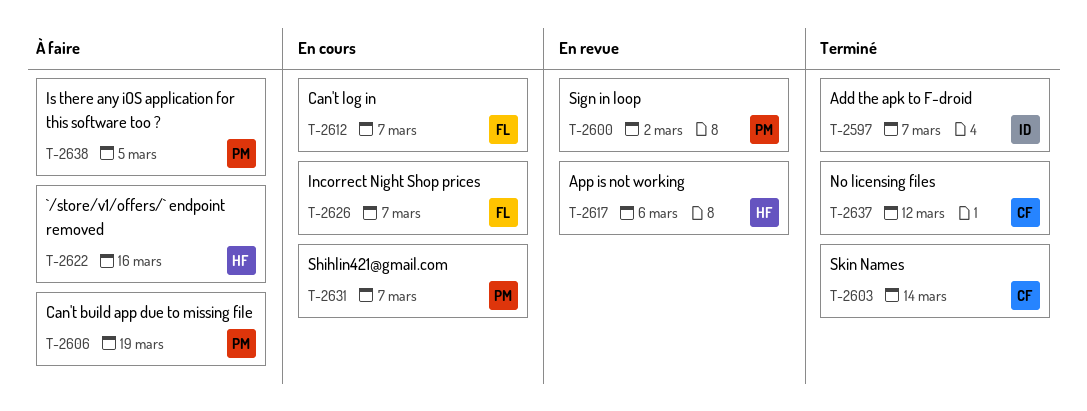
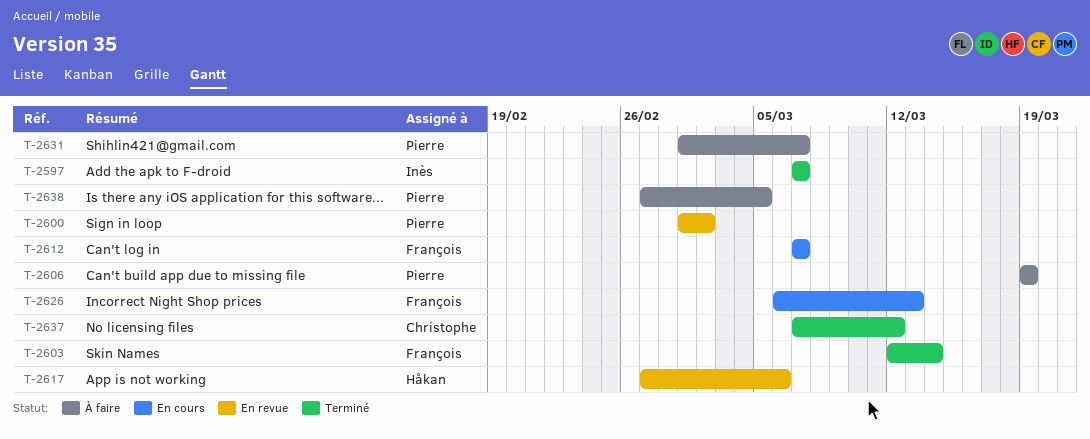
T-2603, owner: Christophe -> François
T-2622: present -> none
T-2626, due: Mar 7 -> Mar 13
T-2631, status: En cours -> À faire

